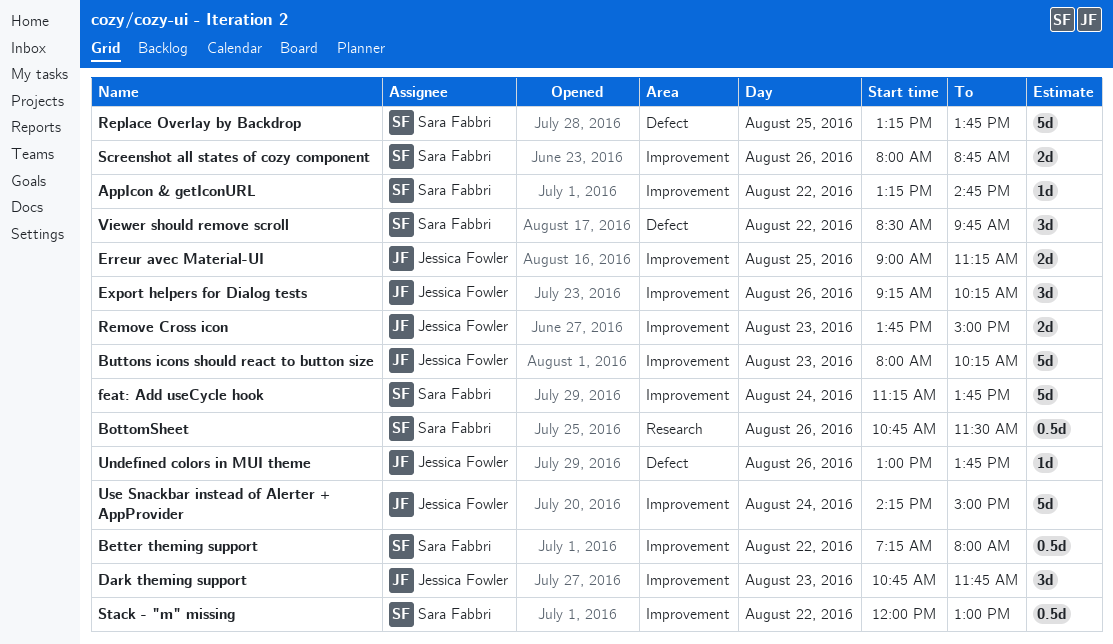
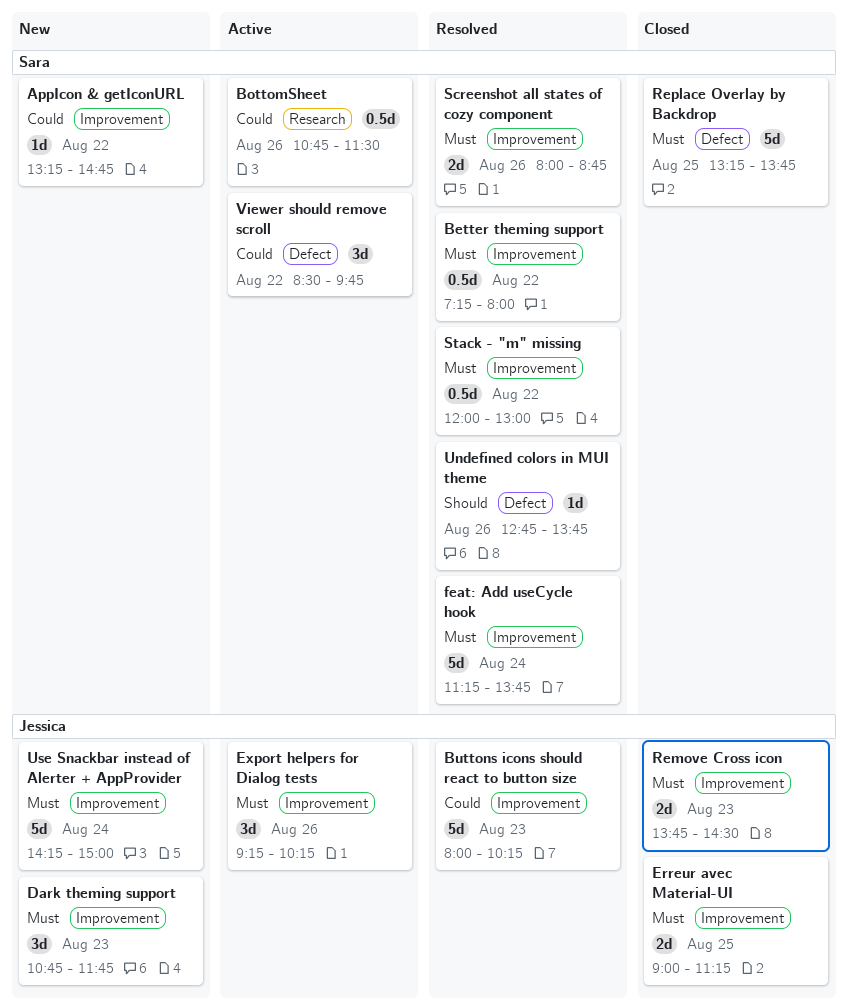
Remove Cross icon, ends: 15:00 -> 14:30
Undefined colors in MUI theme, owner: Jessica Fowler -> Sara Fabbri
Undefined colors in MUI theme, begins: 13:00 -> 12:45

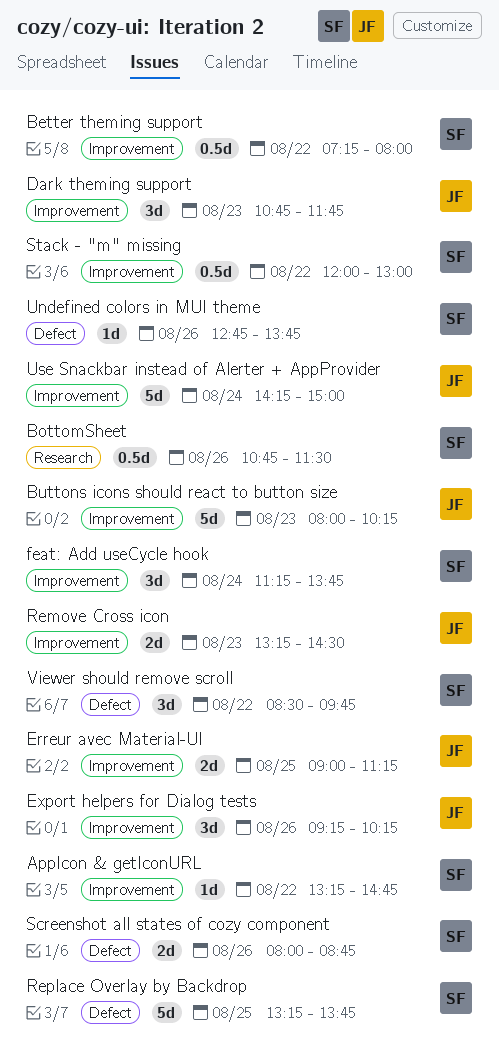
feat: Add useCycle hook, estimate: 5d -> 3d
Remove Cross icon, begins: 13:45 -> 13:15
Screenshot all states of cozy component, label: Improvement -> Defect

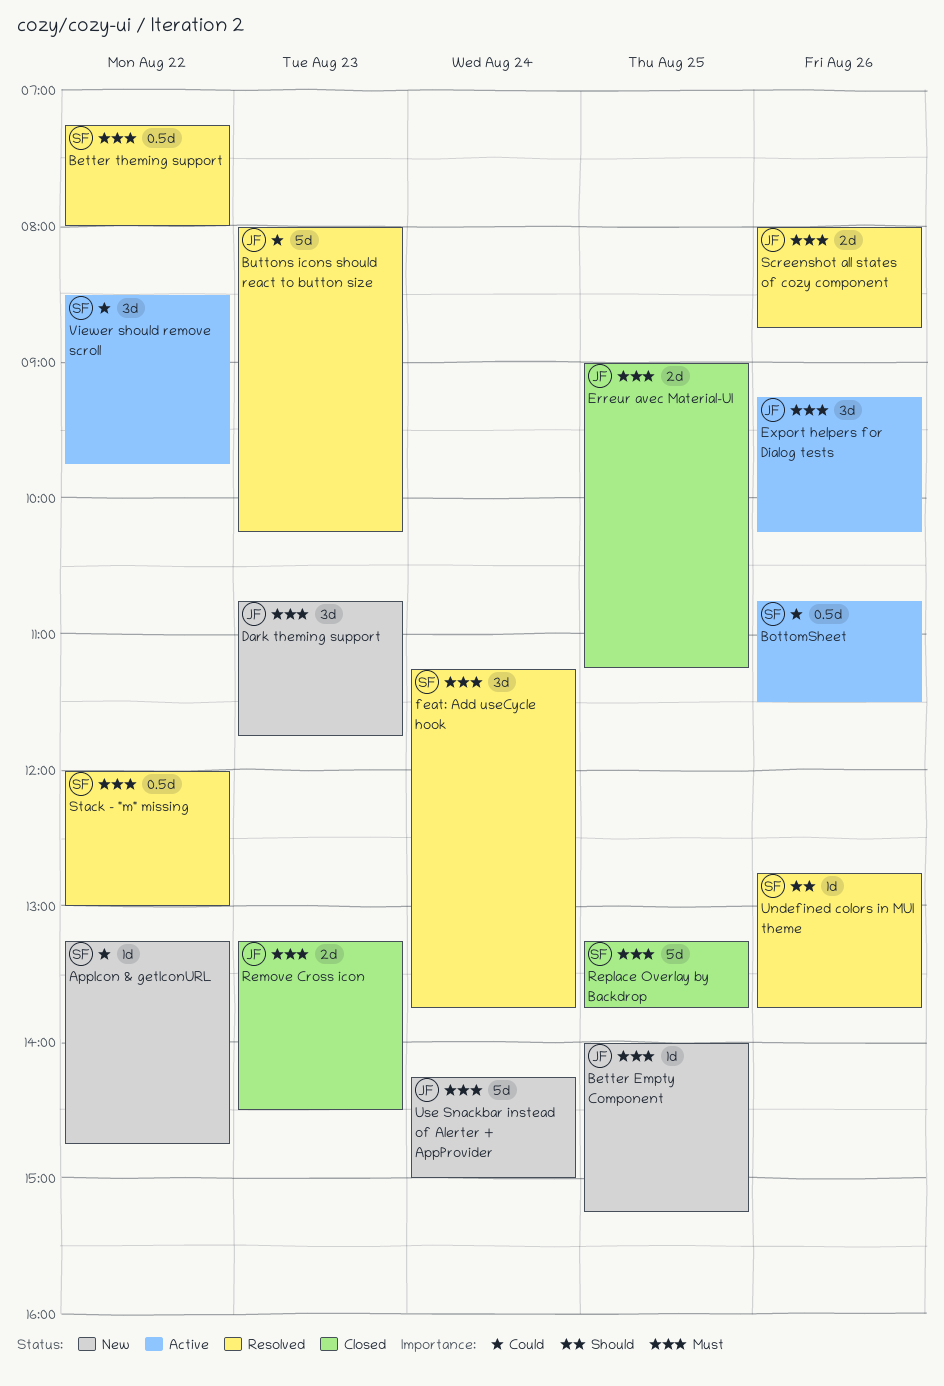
Better Empty Component: none -> present
Screenshot all states of cozy component, owner: SF -> JF

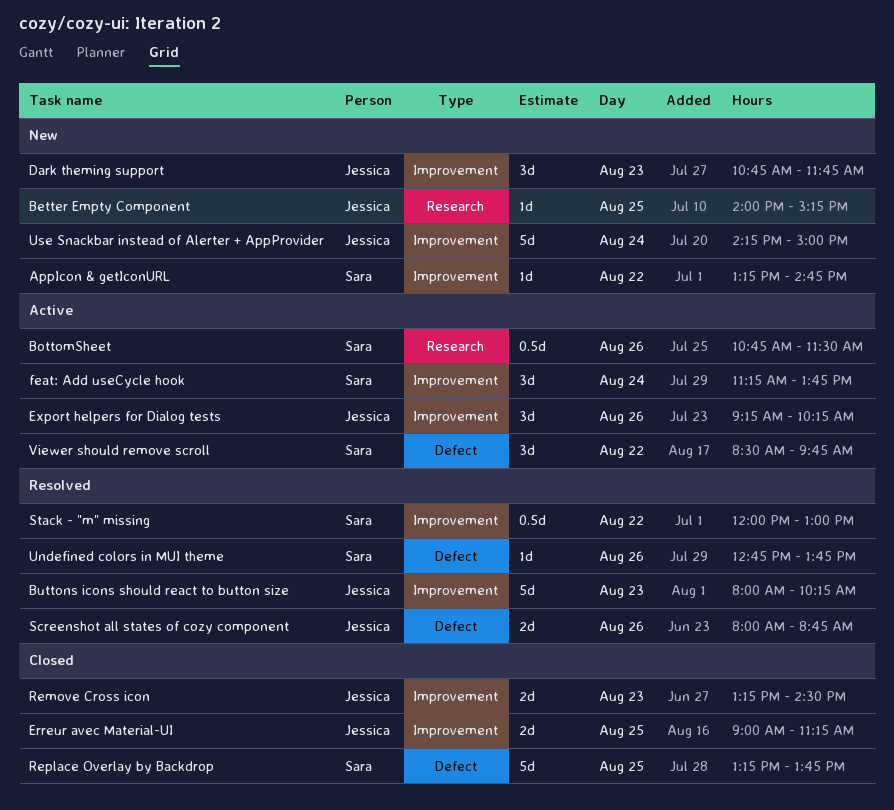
Better theming support: present -> none
feat: Add useCycle hook, status: Resolved -> Active

